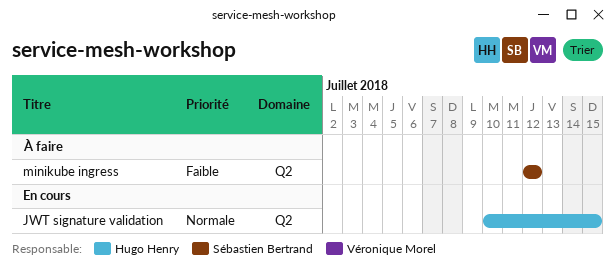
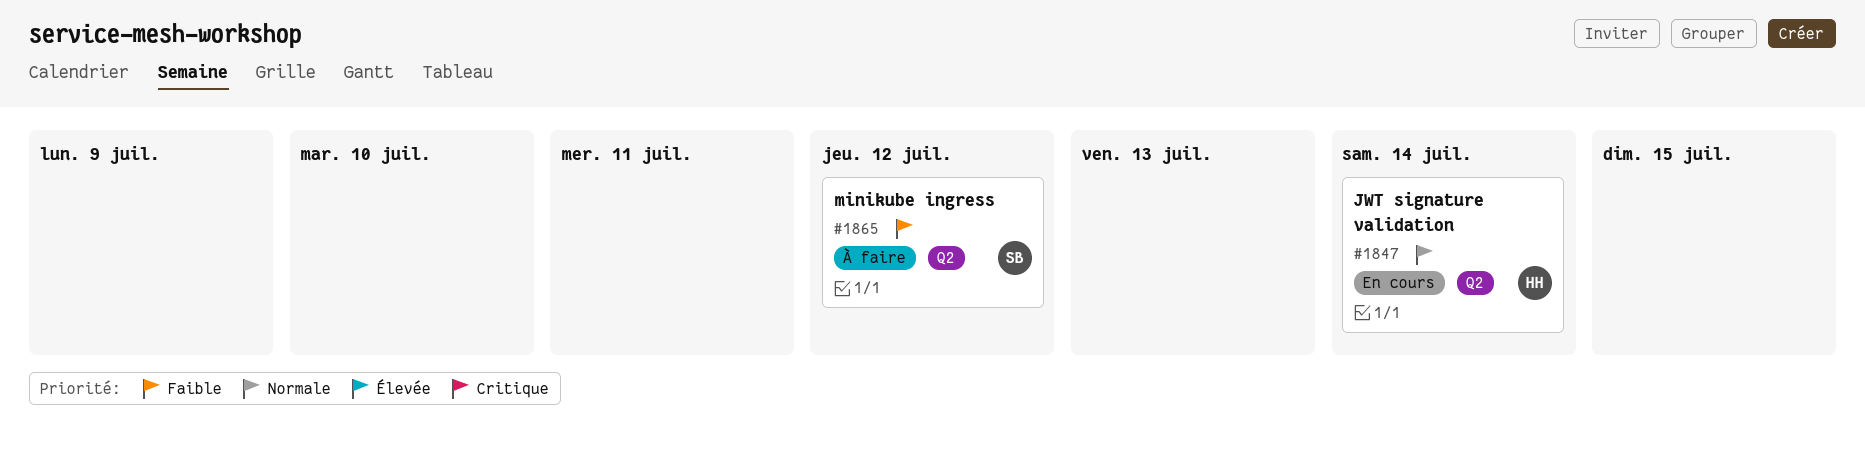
JWT signature validation, due: Jul 15 -> Jul 14

